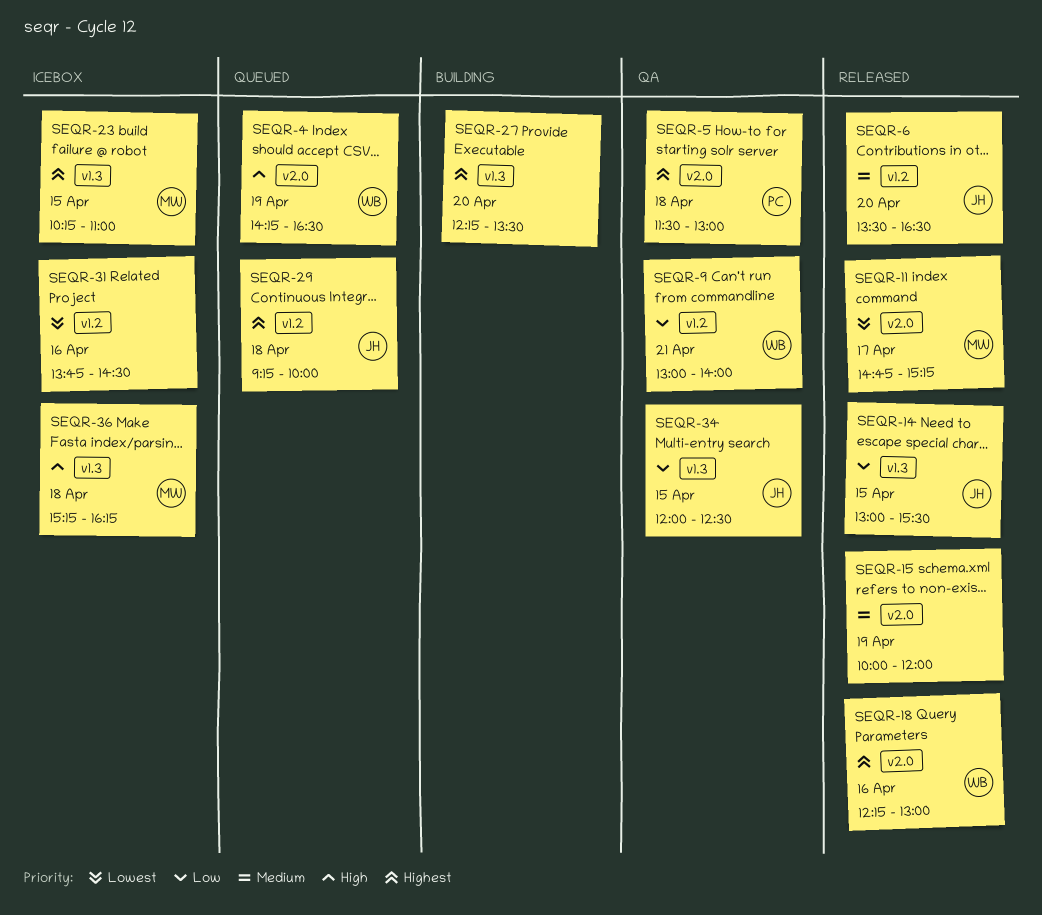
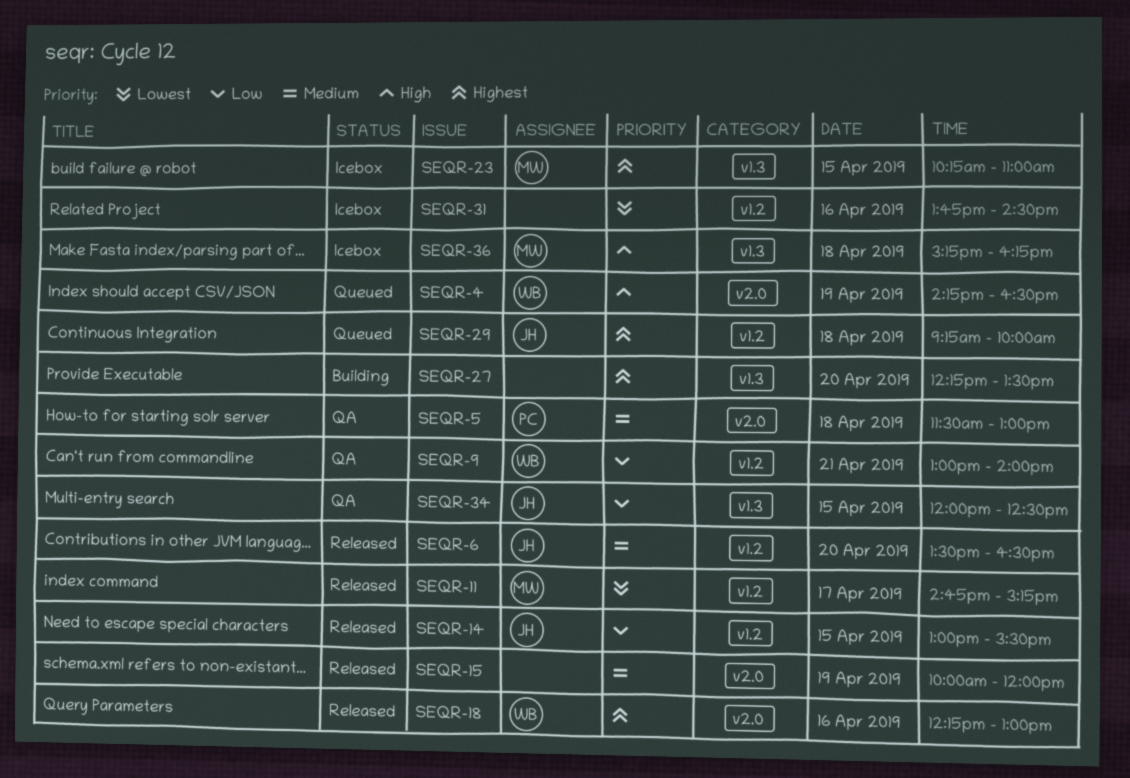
SEQR-5, priority: Highest -> Medium
SEQR-11, label: v2.0 -> v1.2
SEQR-14, label: v1.3 -> v1.2

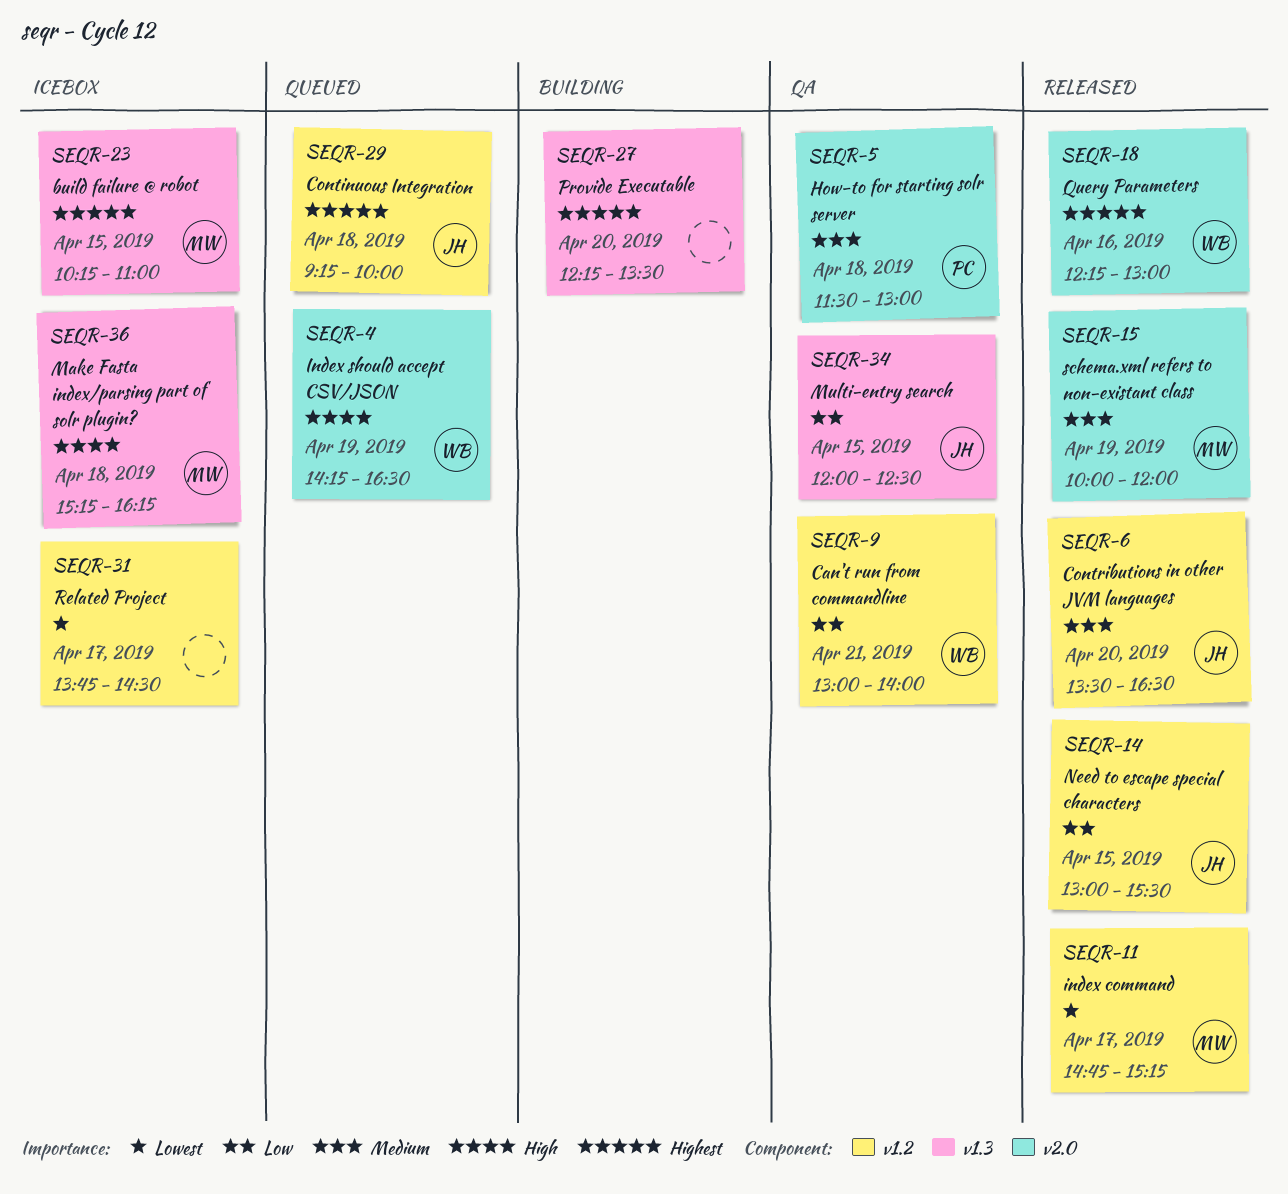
SEQR-15, owner: none -> MW
SEQR-31, day: Apr 16 -> Apr 17

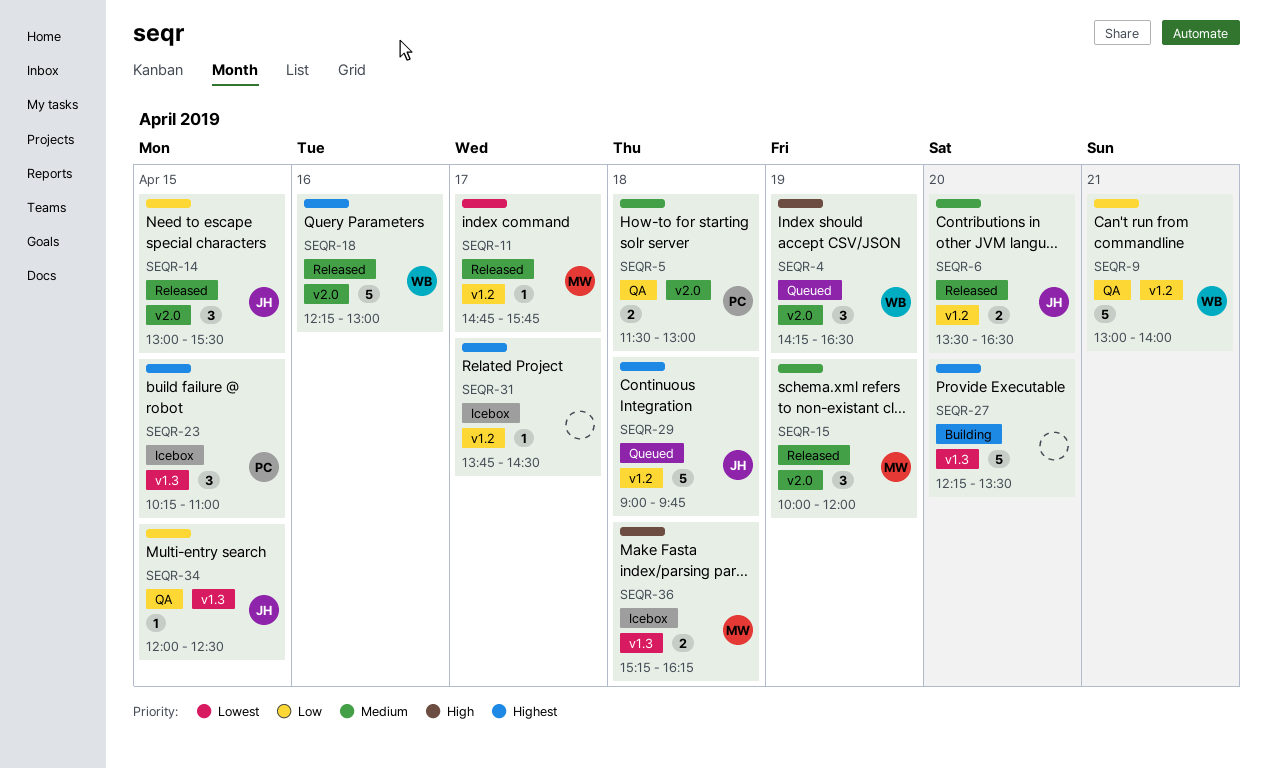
SEQR-11, ends: 15:15 -> 15:45
SEQR-14, label: v1.2 -> v2.0
SEQR-23, owner: MW -> PC
SEQR-29, begins: 09:15 -> 09:00
SEQR-29, ends: 10:00 -> 09:45
SEQR-31, priority: Lowest -> Highest

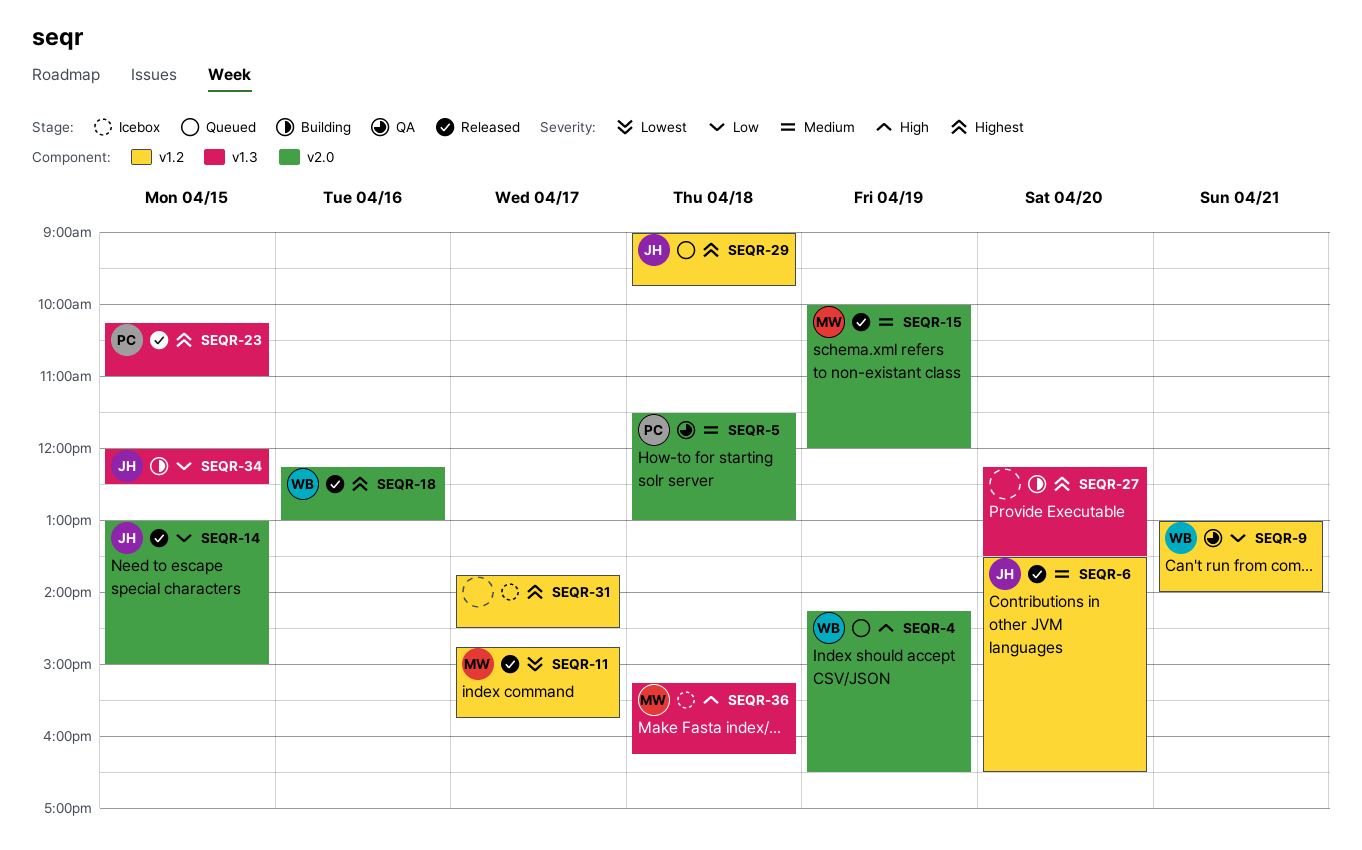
SEQR-14, ends: 15:30 -> 15:00
SEQR-23, status: Icebox -> Released
SEQR-34, status: QA -> Building

